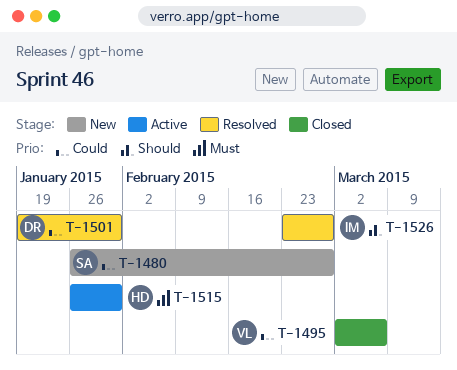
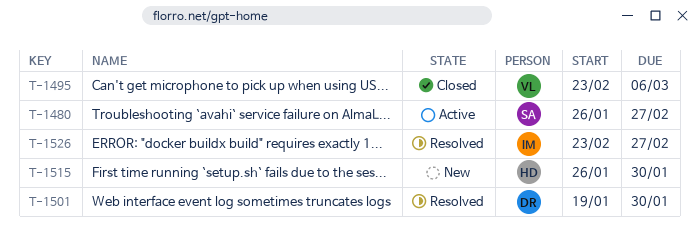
T-1480, status: New -> Active
T-1495, start: Mar 2 -> Feb 23
T-1515, status: Active -> New

